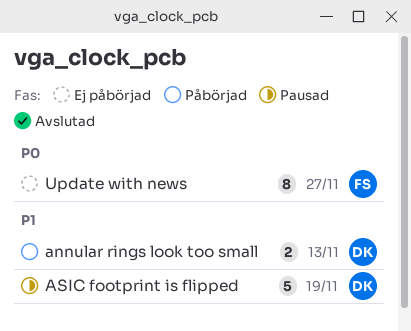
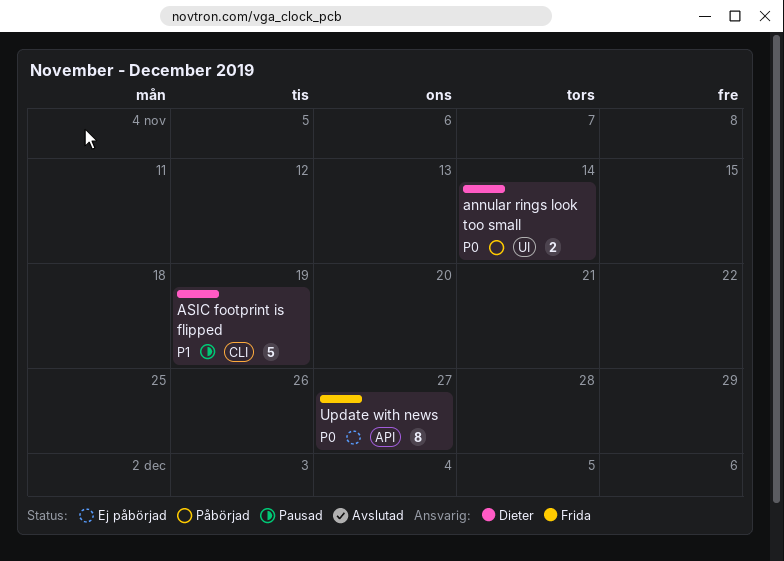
annular rings look too small, priority: P1 -> P0
annular rings look too small, due: Nov 13 -> Nov 14

